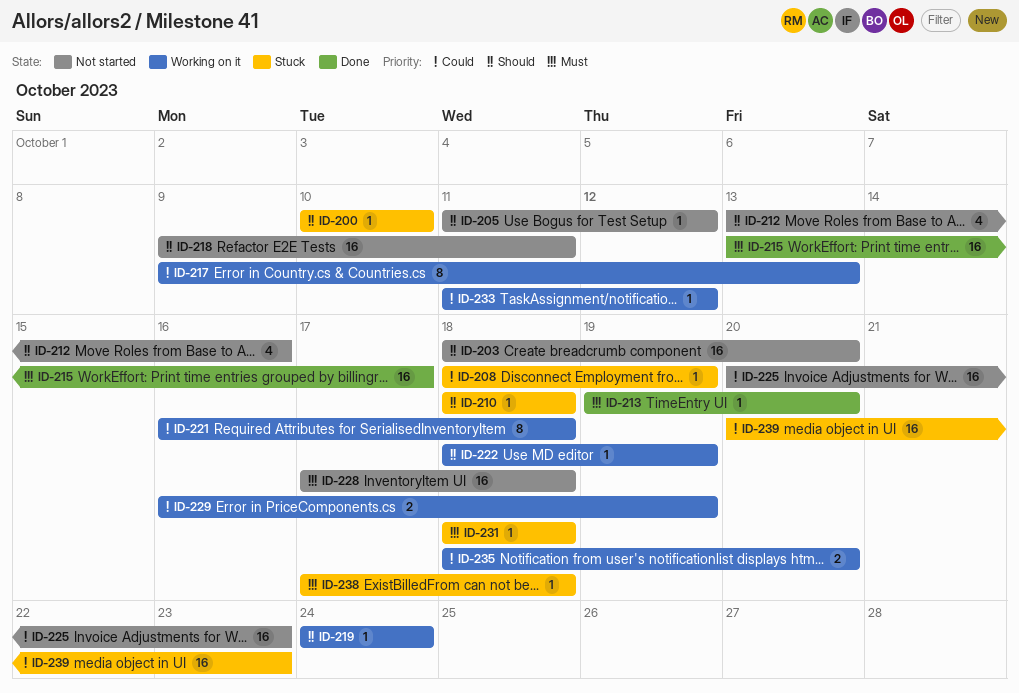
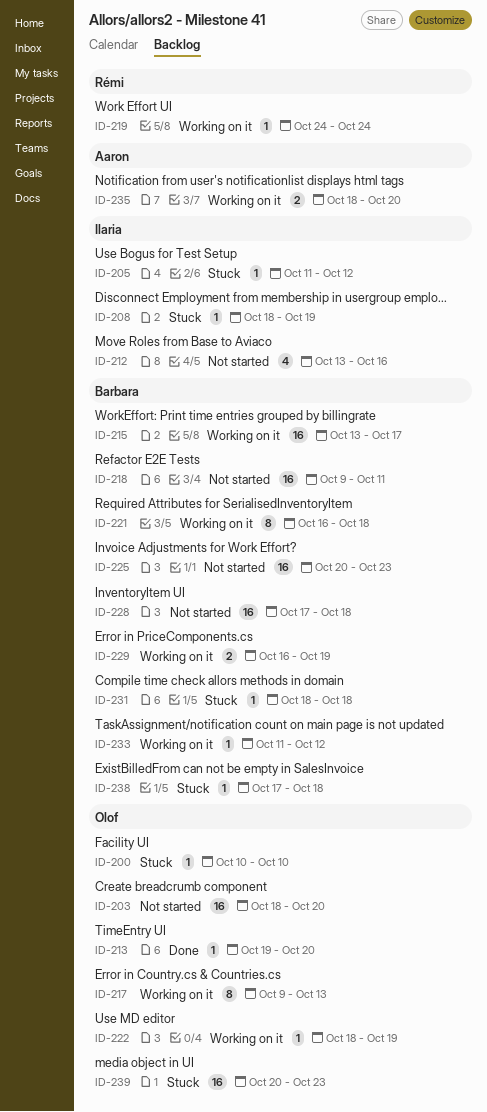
ID-205, status: Not started -> Stuck
ID-210: present -> none
ID-215, status: Done -> Working on it

